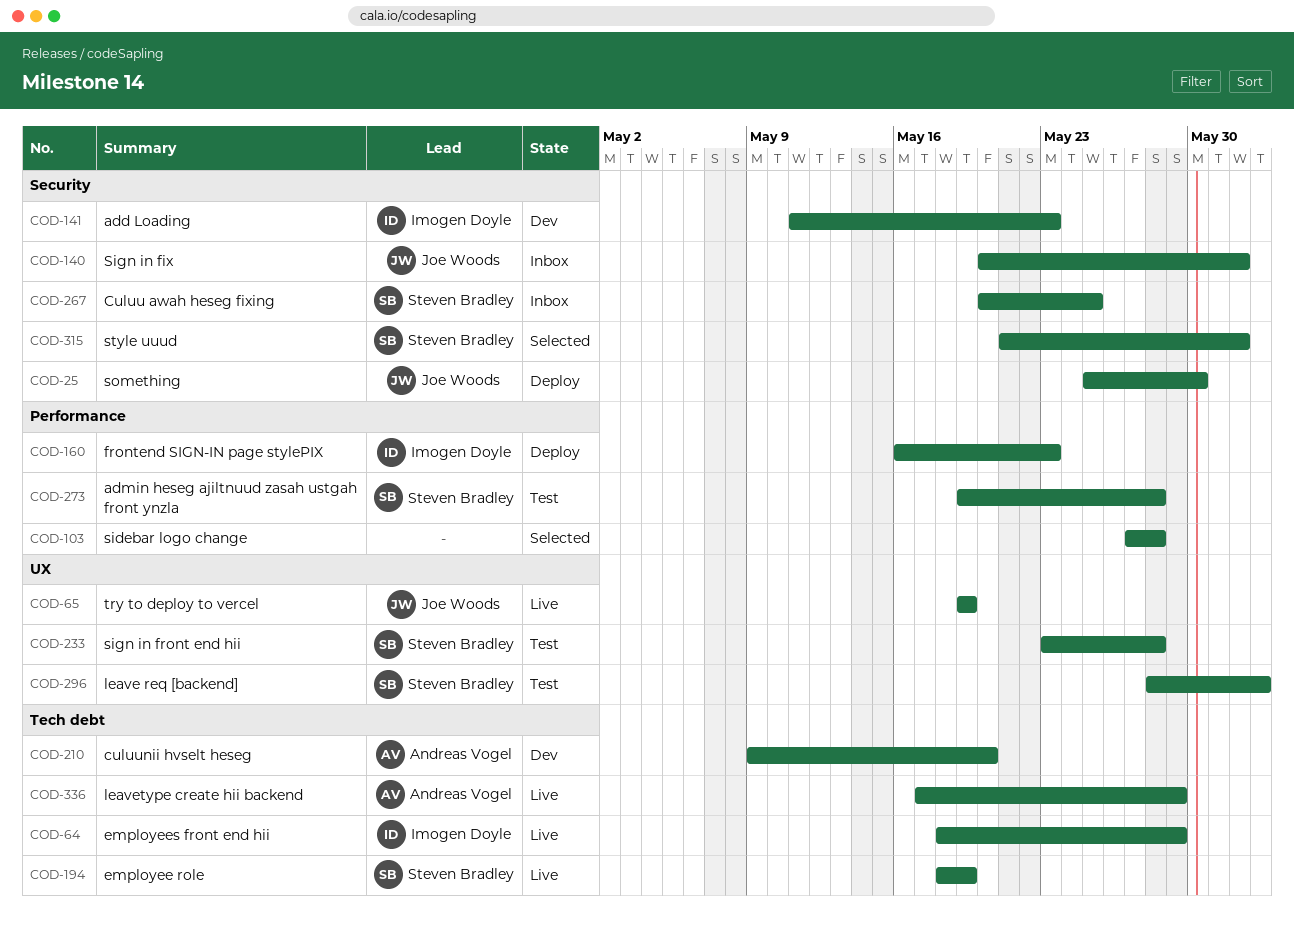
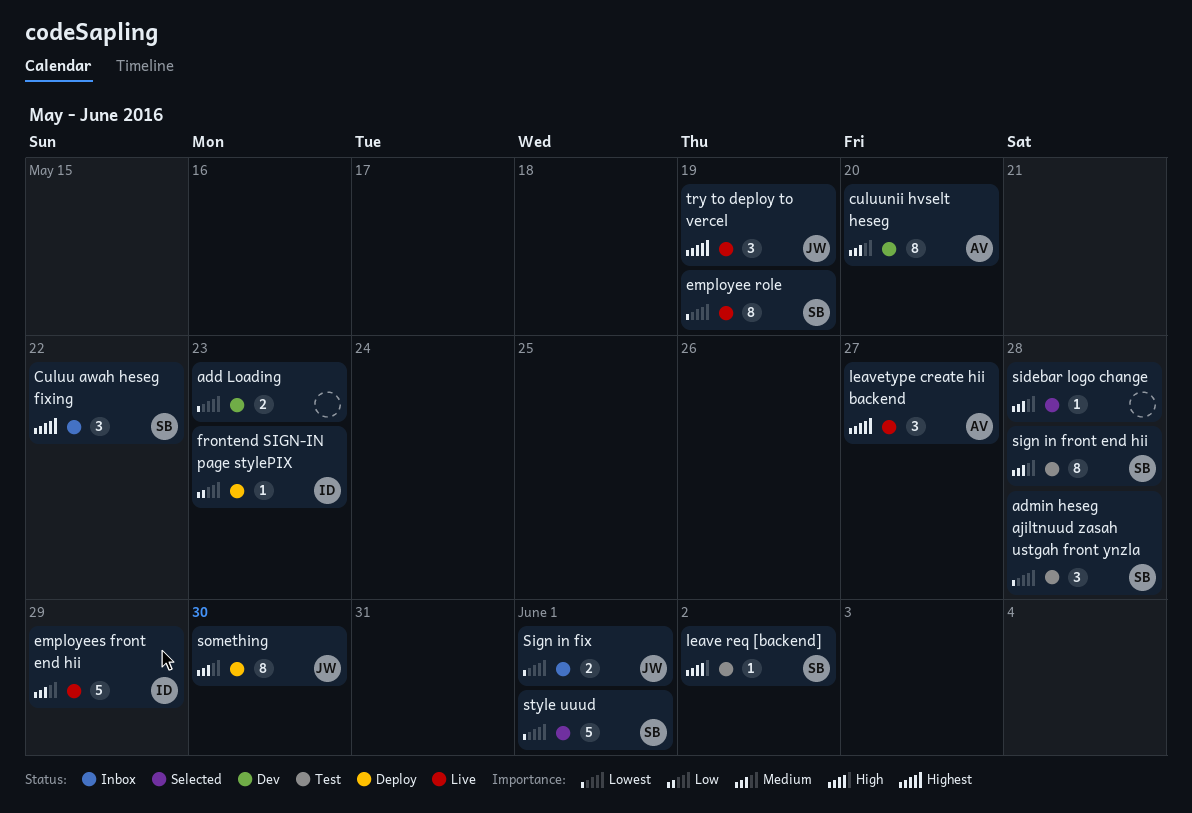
add Loading, owner: Imogen Doyle -> none
Culuu awah heseg fixing, due: May 25 -> May 22
leavetype create hii backend, due: May 29 -> May 27

